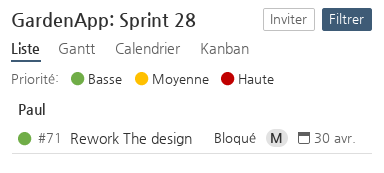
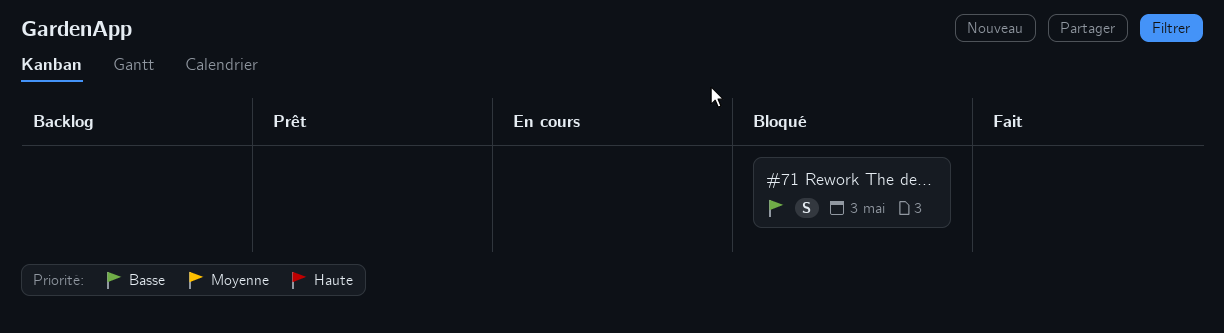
#71, estimate: M -> S
#71, due: Apr 30 -> May 3

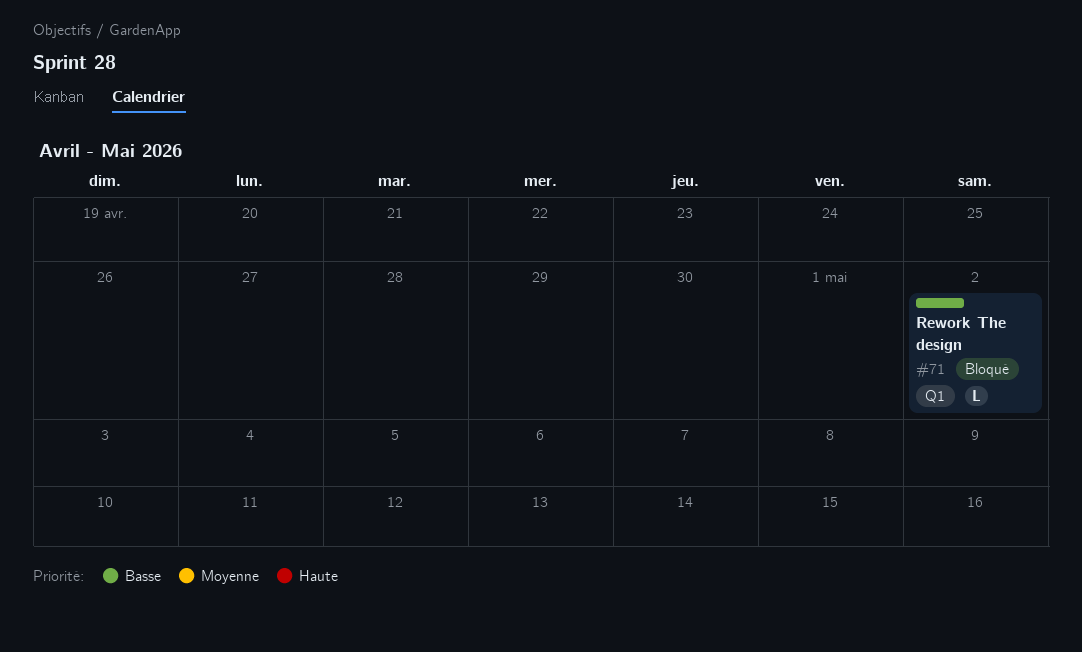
#71, estimate: S -> L
#71, due: May 3 -> May 2

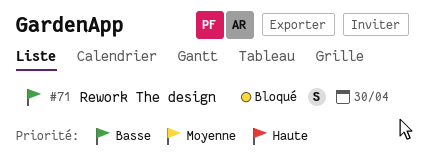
#71, estimate: L -> S
#71, due: May 2 -> Apr 30

